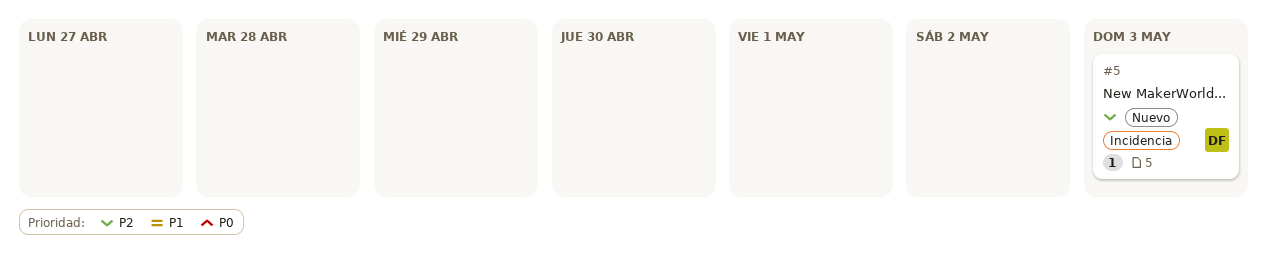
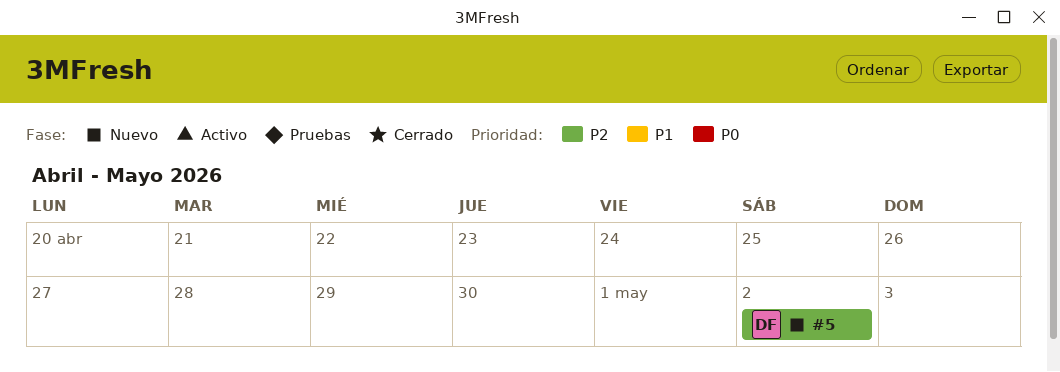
#5, due: May 3 -> May 2

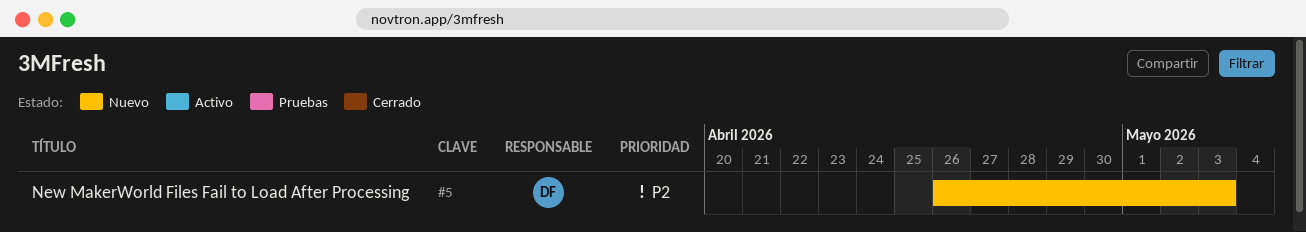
#5, start: May 2 -> Apr 26
#5, due: May 2 -> May 3

